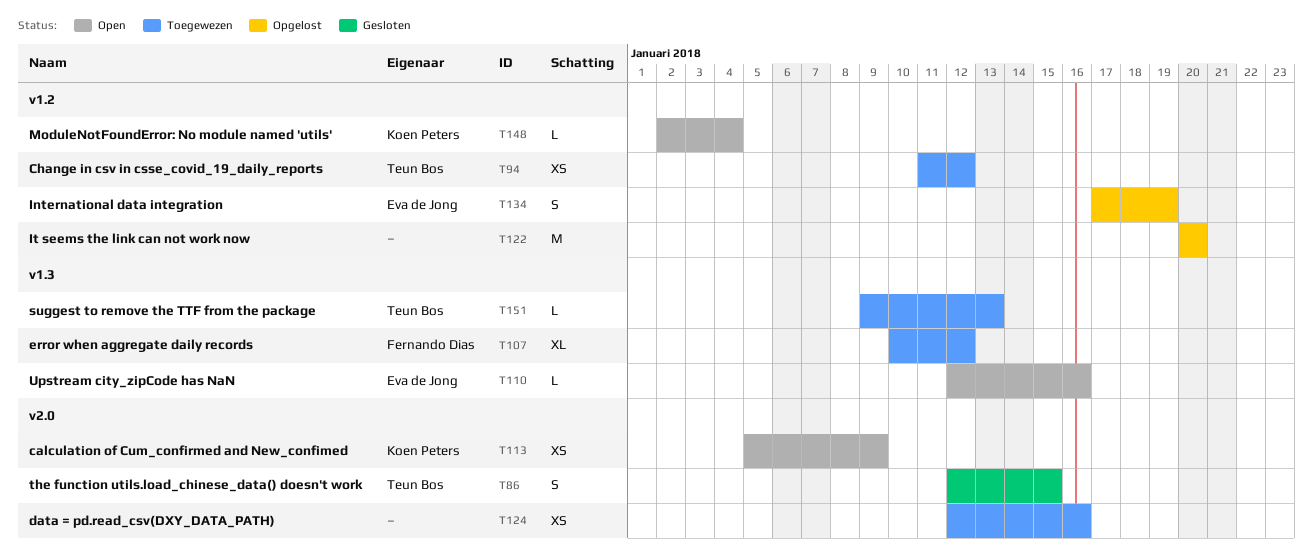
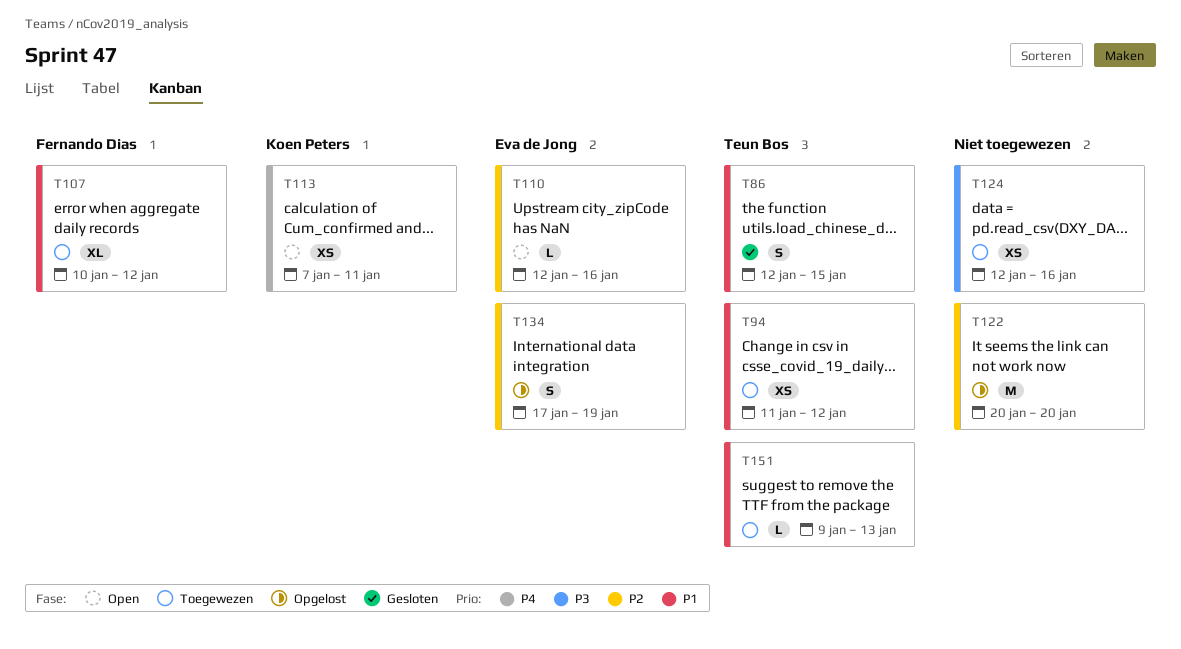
T113, start: Jan 5 -> Jan 7
T113, due: Jan 9 -> Jan 11
T148: present -> none

